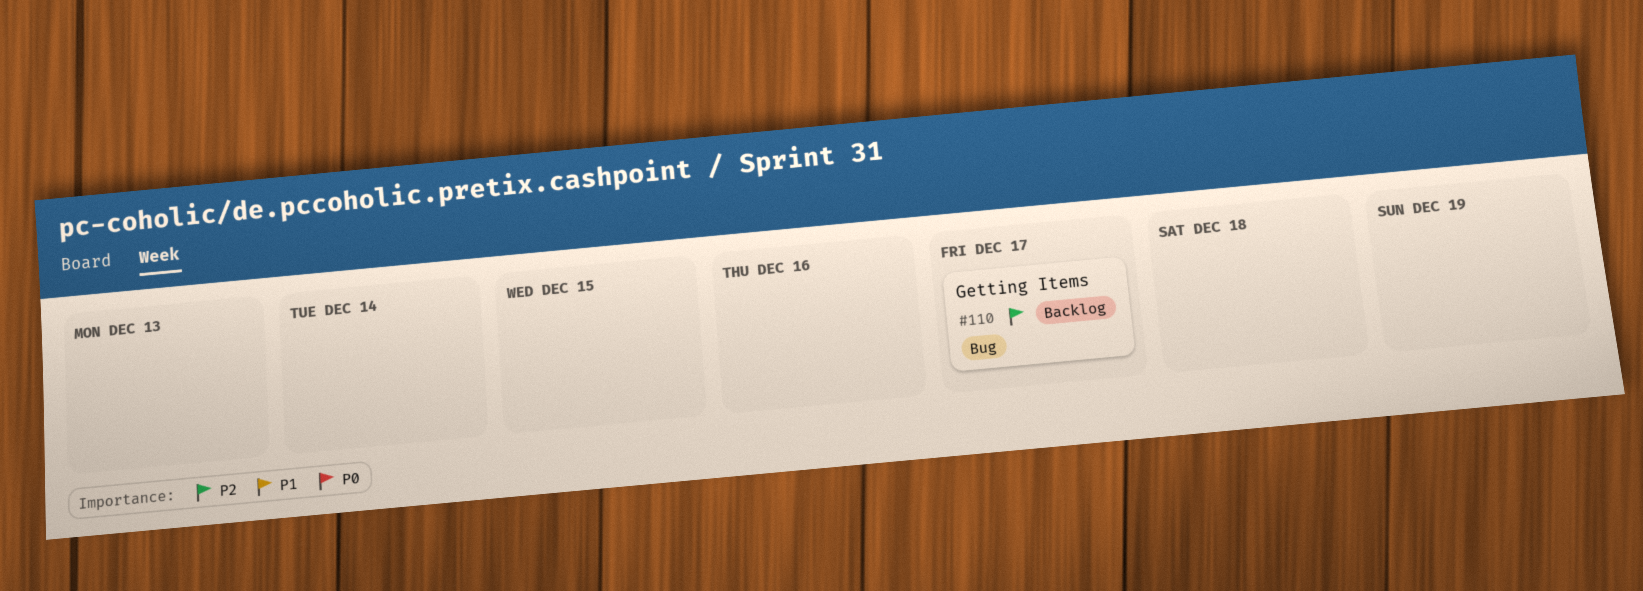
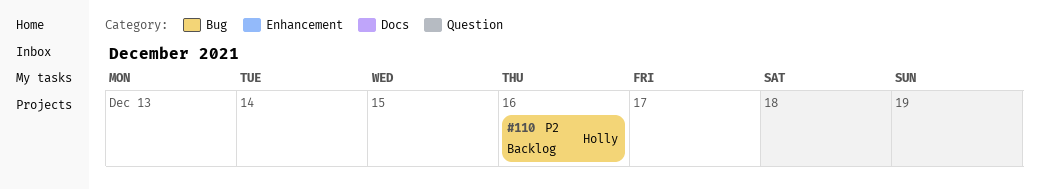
#110, due: Dec 17 -> Dec 16

